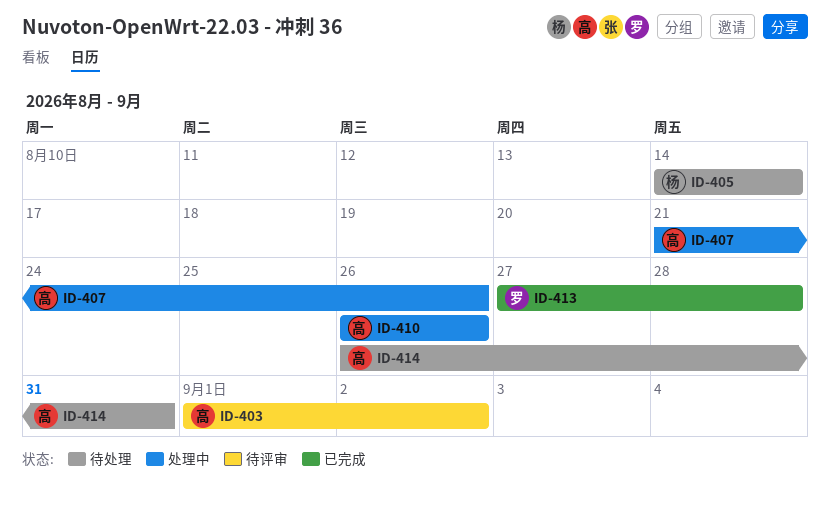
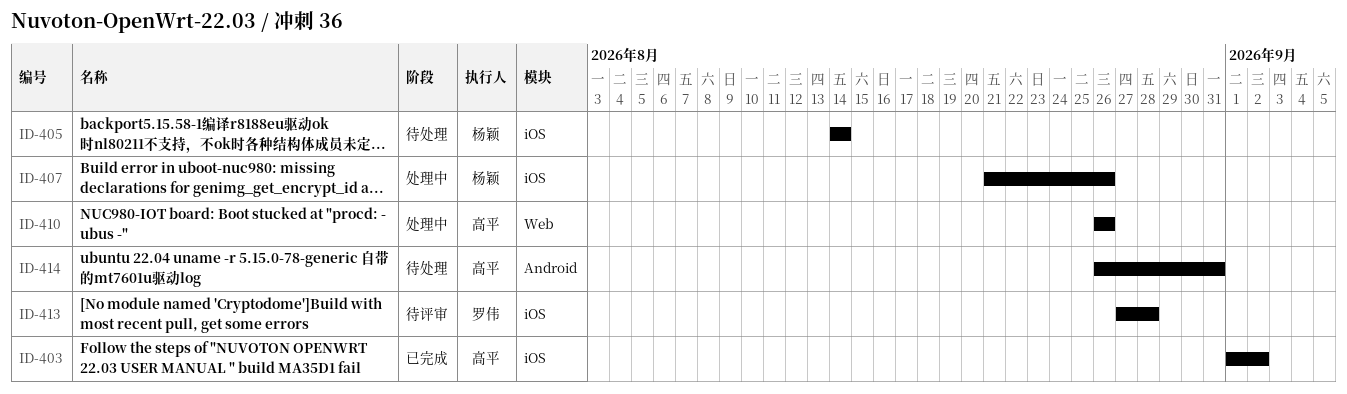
ID-403, status: 待评审 -> 已完成
ID-407, owner: 高平 -> 杨颖
ID-413, status: 已完成 -> 待评审

